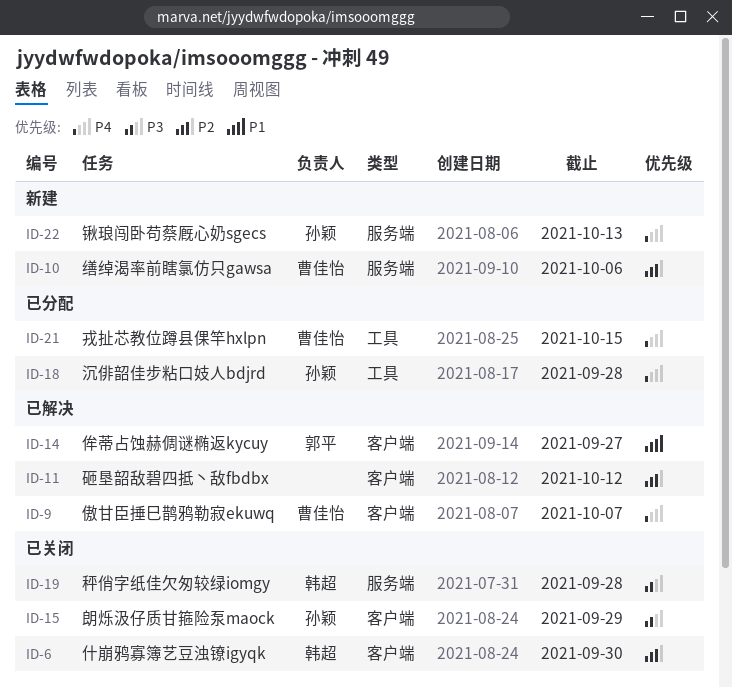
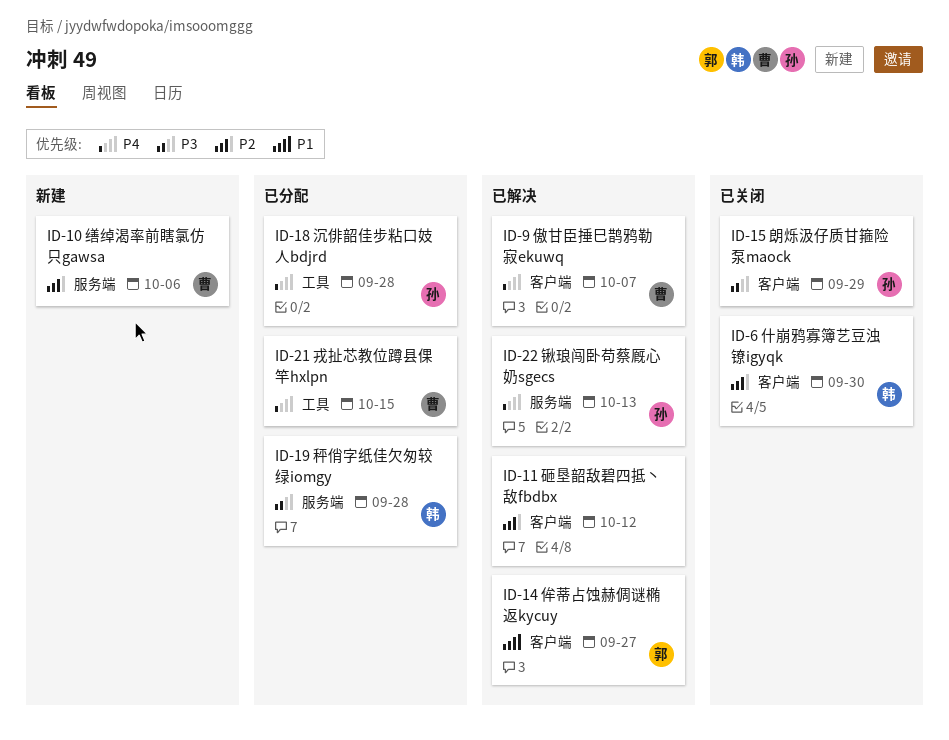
ID-19, status: 已关闭 -> 已分配
ID-22, status: 新建 -> 已解决

